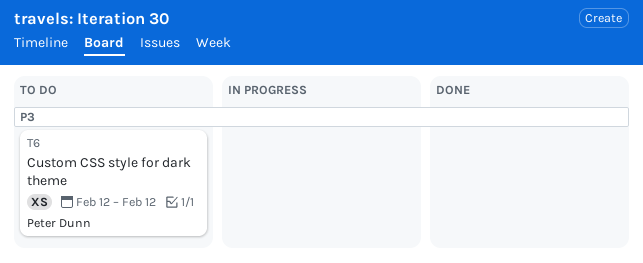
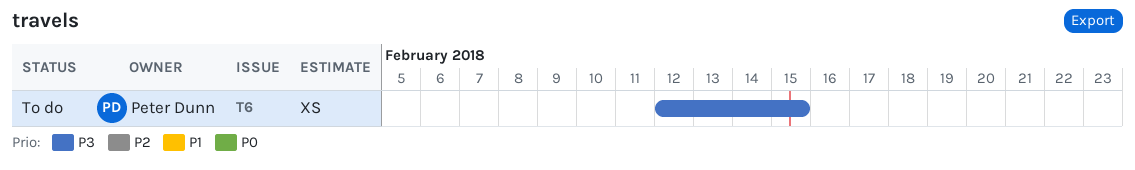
T6, due: Feb 12 -> Feb 15

